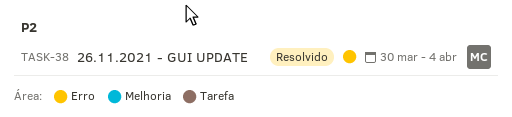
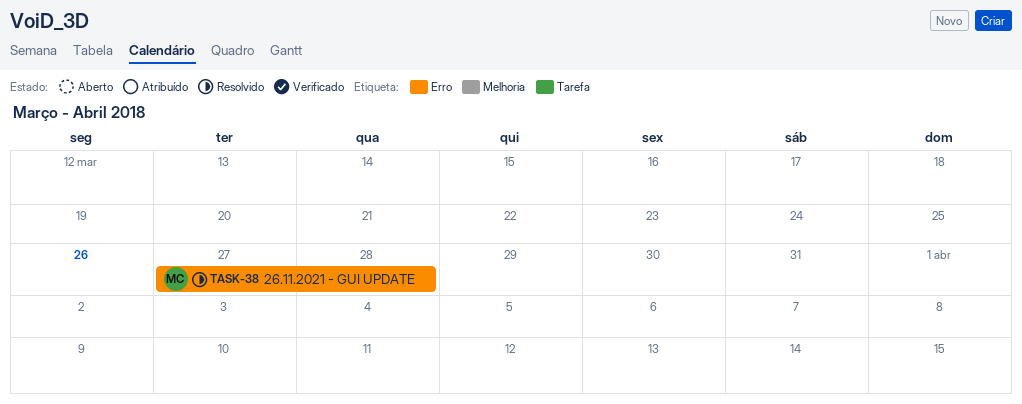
TASK-38, start: Mar 30 -> Mar 27
TASK-38, due: Apr 4 -> Mar 28

